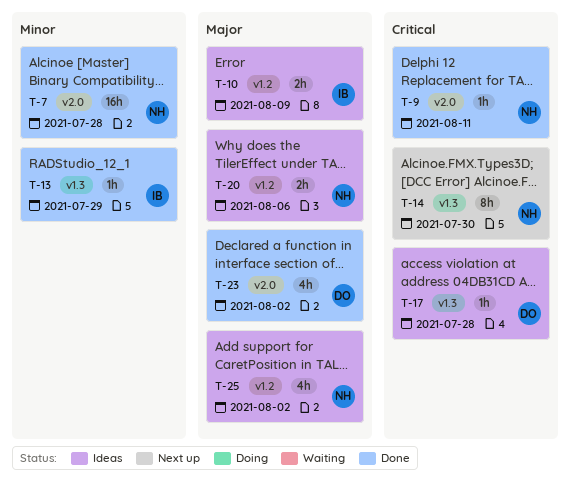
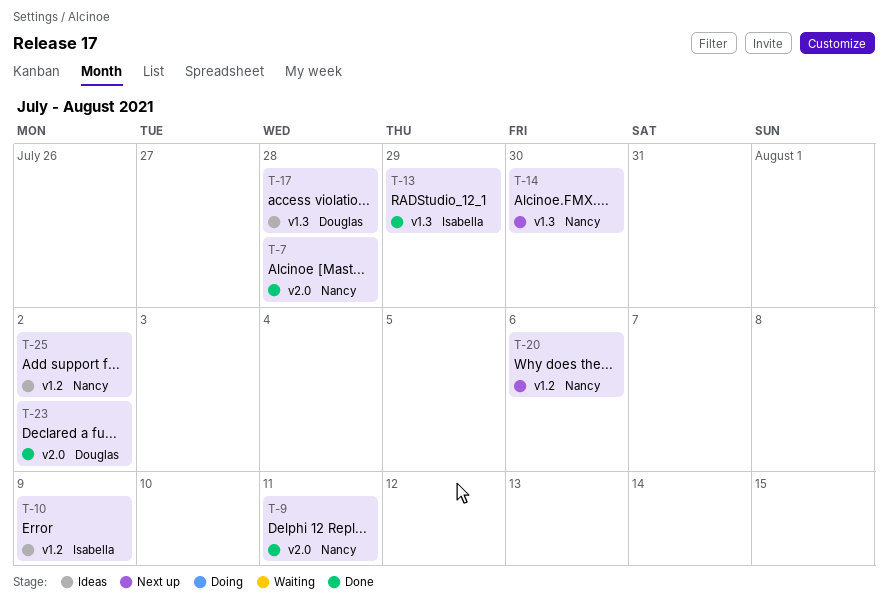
T-20, status: Ideas -> Next up

